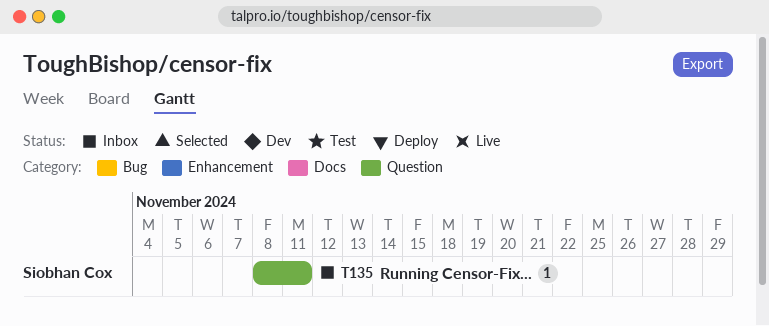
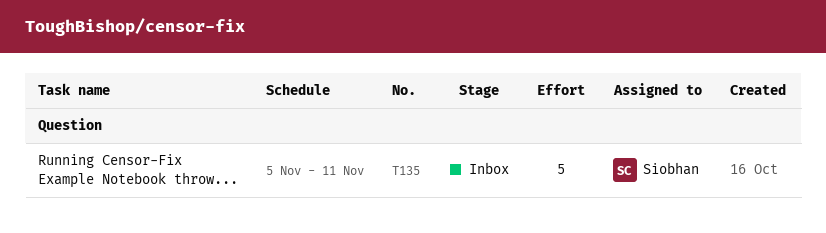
T135, estimate: 1 -> 5
T135, start: Nov 8 -> Nov 5

